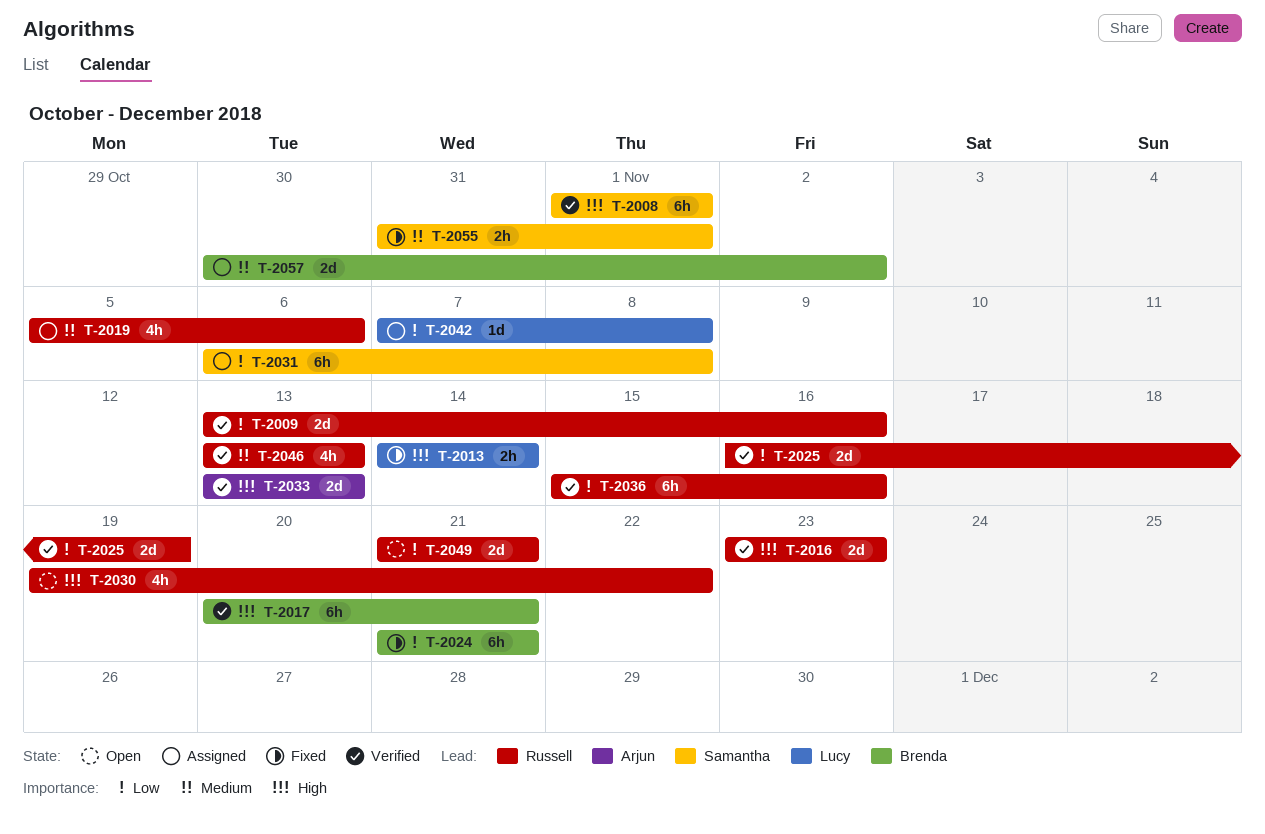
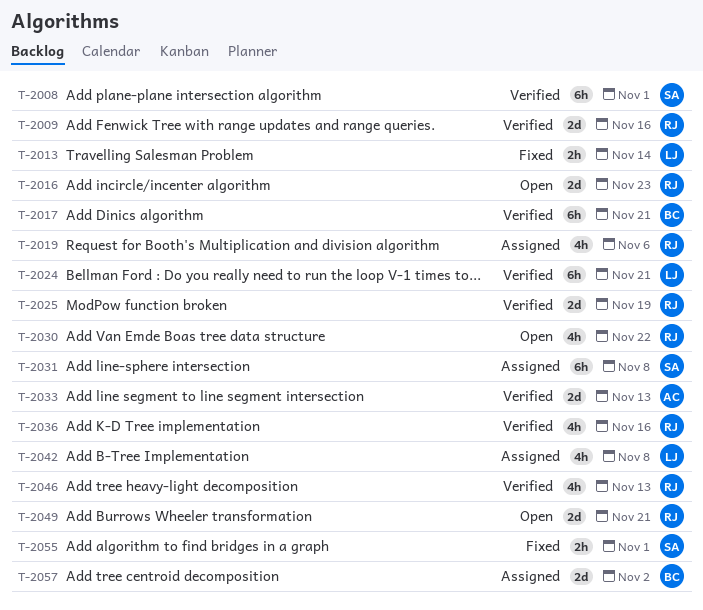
T-2016, status: Verified -> Open
T-2024, status: Fixed -> Verified
T-2024, owner: Brenda -> Lucy
T-2036, estimate: 6h -> 4h
T-2042, estimate: 1d -> 4h

